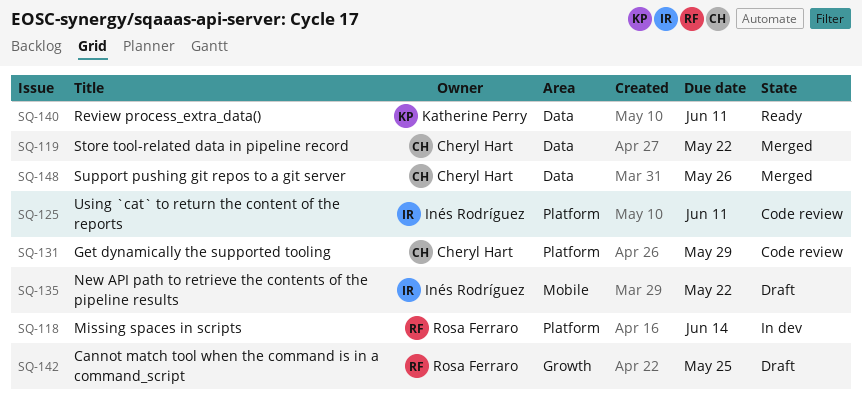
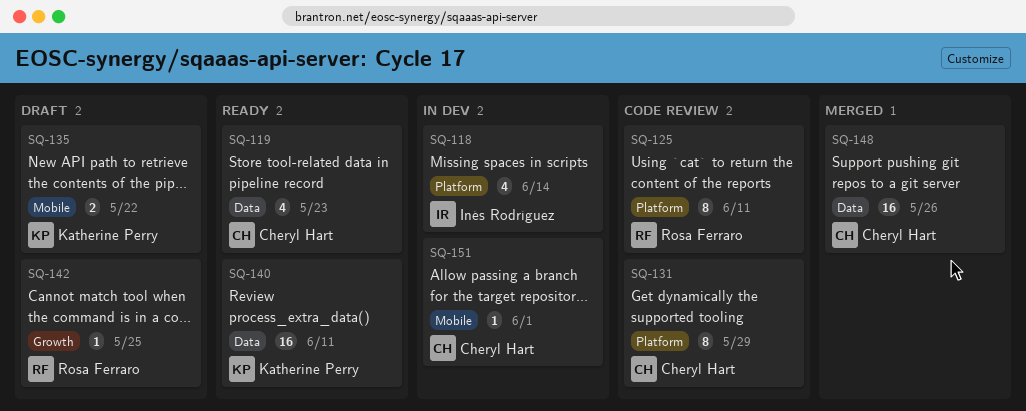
SQ-118, owner: Rosa Ferraro -> Inés Rodríguez
SQ-119, status: Merged -> Ready
SQ-119, due: May 22 -> May 23
SQ-125, owner: Inés Rodríguez -> Rosa Ferraro
SQ-135, owner: Inés Rodríguez -> Katherine Perry
SQ-151: none -> present

